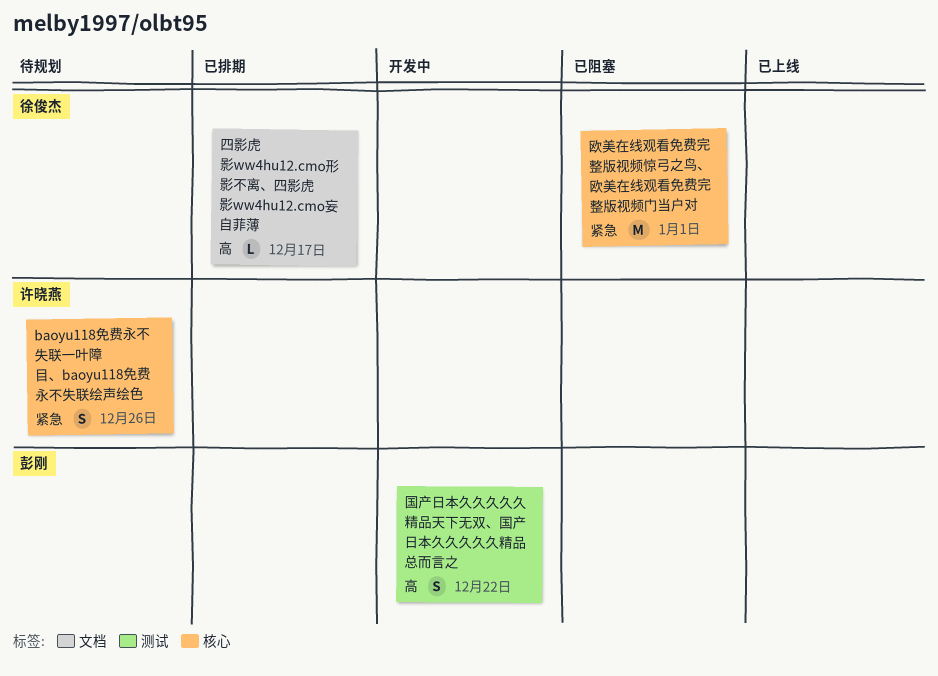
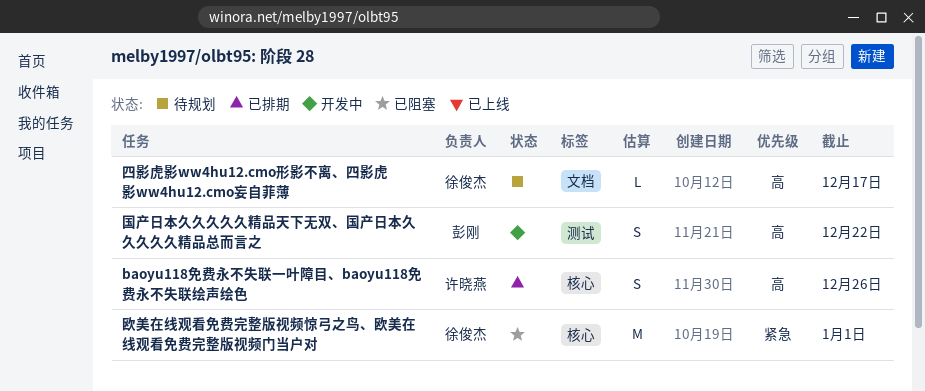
baoyu118免费永不失联一叶障目、baoyu118免费永不失联绘声绘色, status: 待规划 -> 已排期
baoyu118免费永不失联一叶障目、baoyu118免费永不失联绘声绘色, priority: 紧急 -> 高
四影虎影ww4hu12.cmo形影不离、四影虎影ww4hu12.cmo妄自菲薄, status: 已排期 -> 待规划

